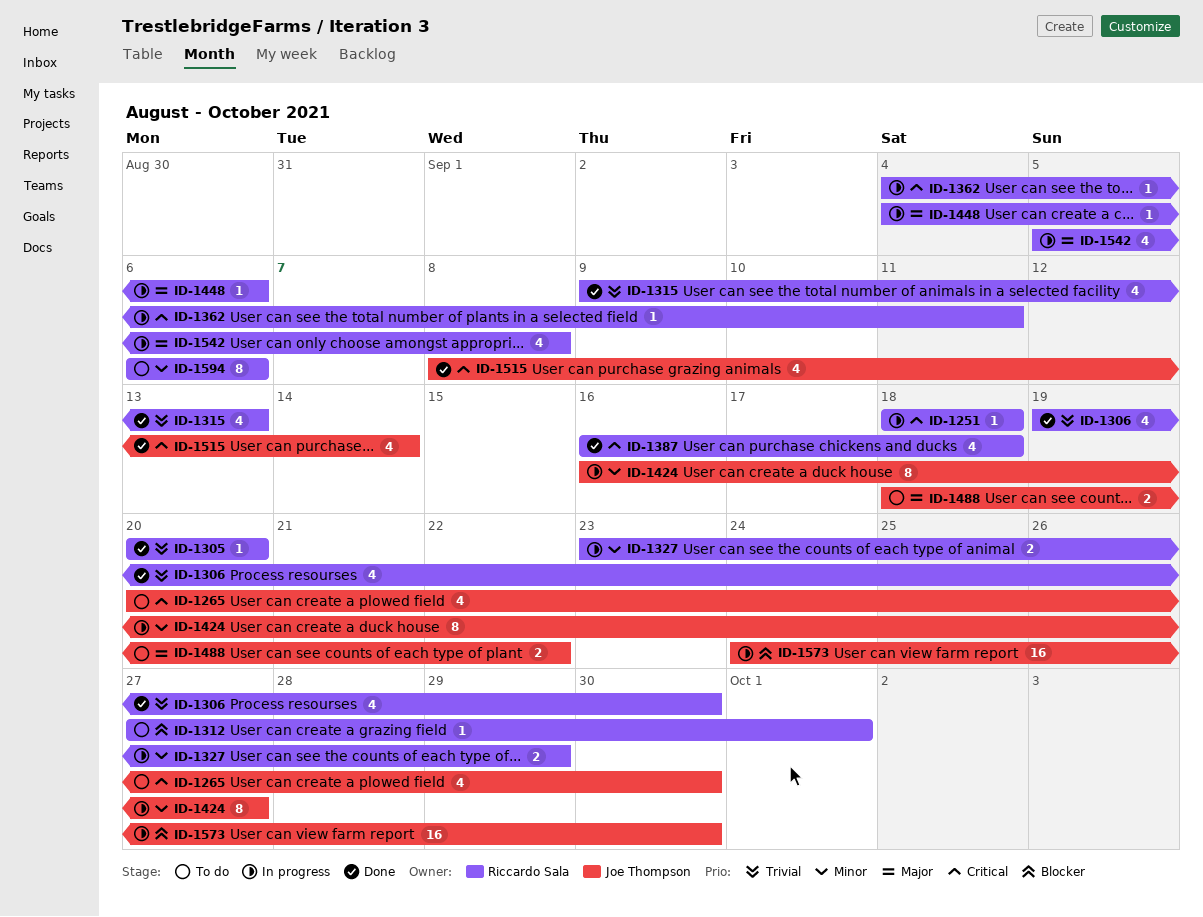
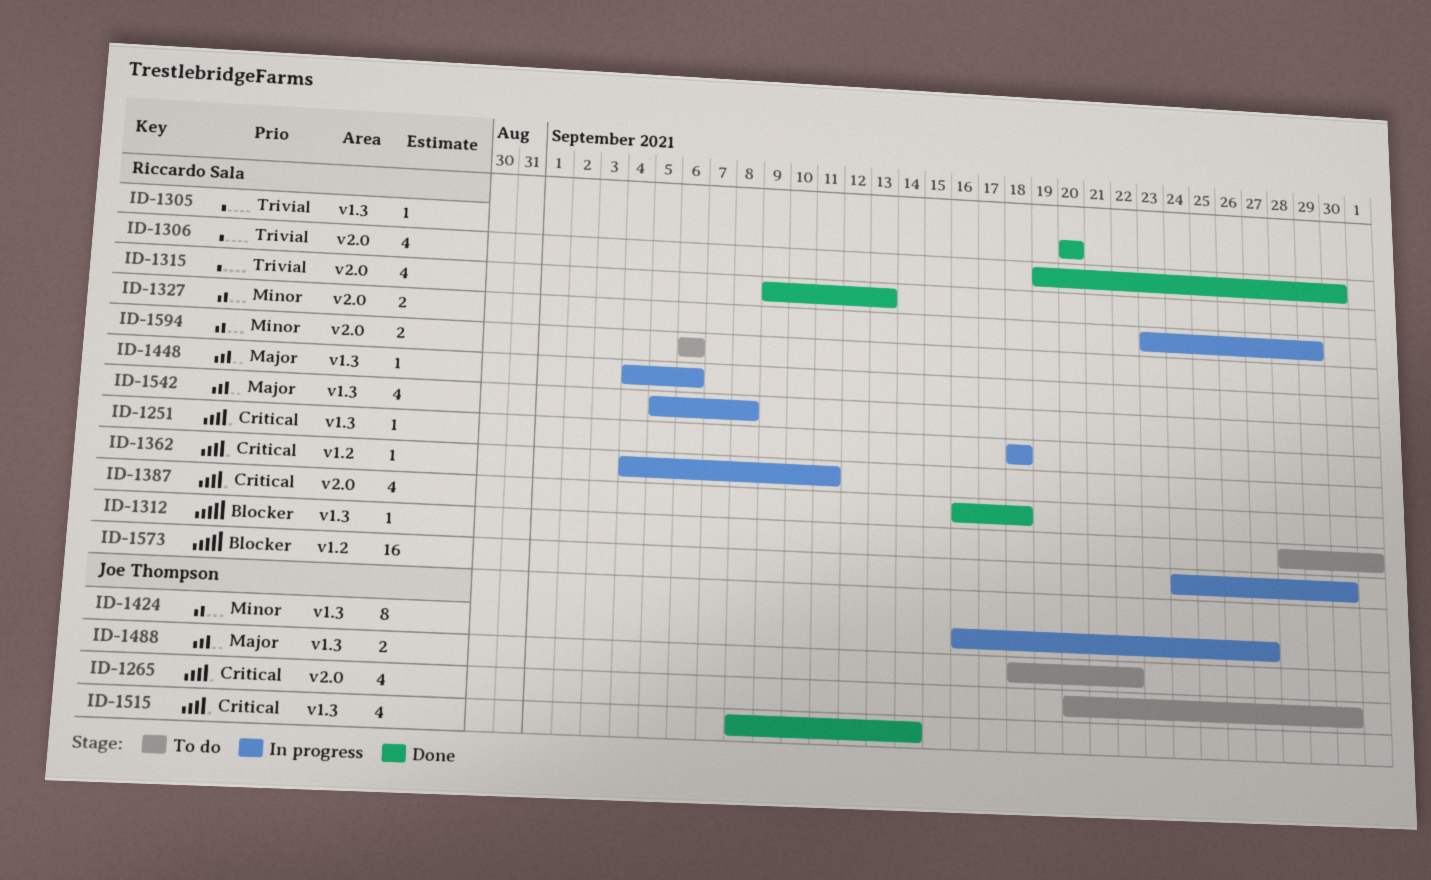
ID-1312, start: Sep 27 -> Sep 28
ID-1573, owner: Joe Thompson -> Riccardo Sala
ID-1594, estimate: 8 -> 2

